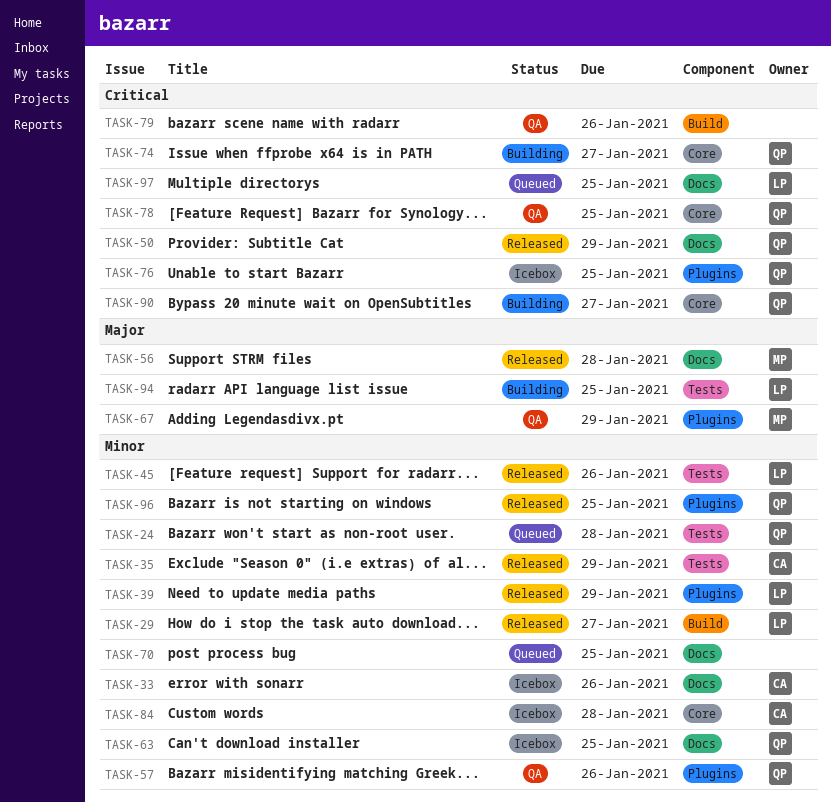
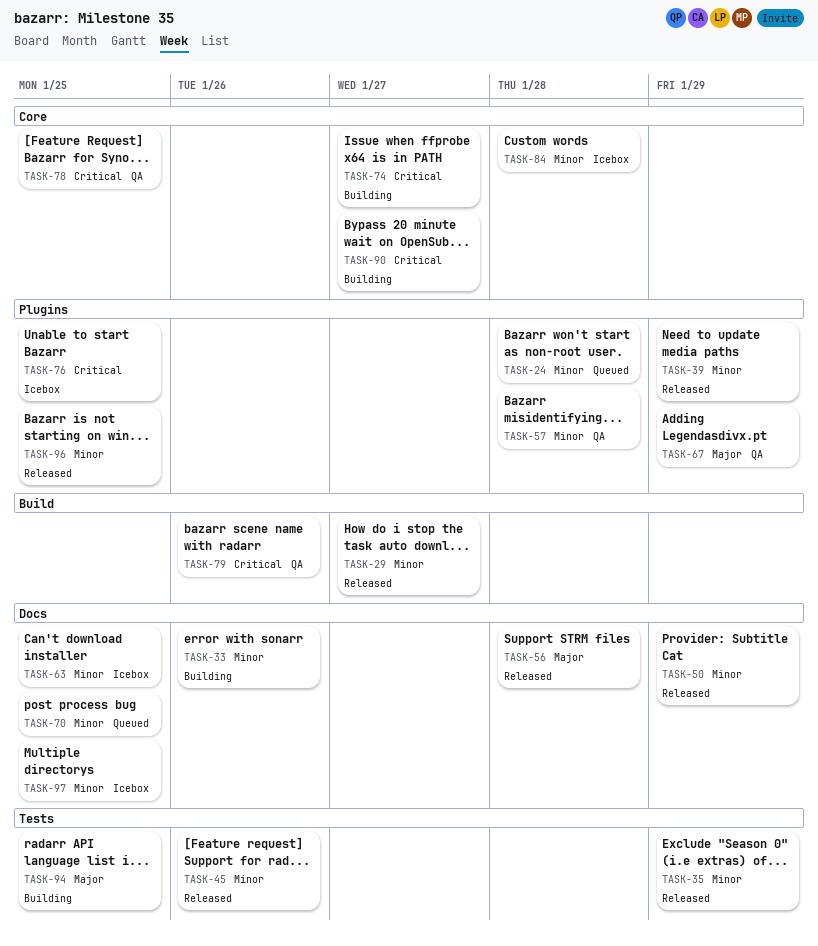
TASK-24, label: Tests -> Plugins
TASK-33, status: Icebox -> Building
TASK-50, priority: Critical -> Minor
TASK-57, due: Jan 26 -> Jan 28
TASK-97, status: Queued -> Icebox
TASK-97, priority: Critical -> Minor

